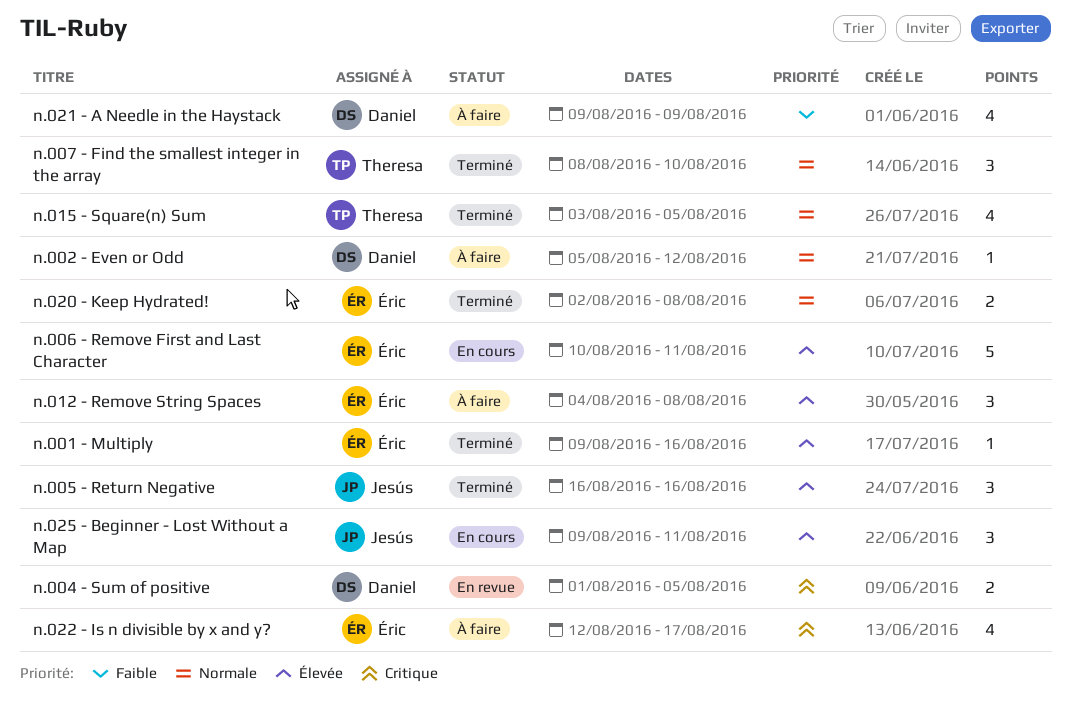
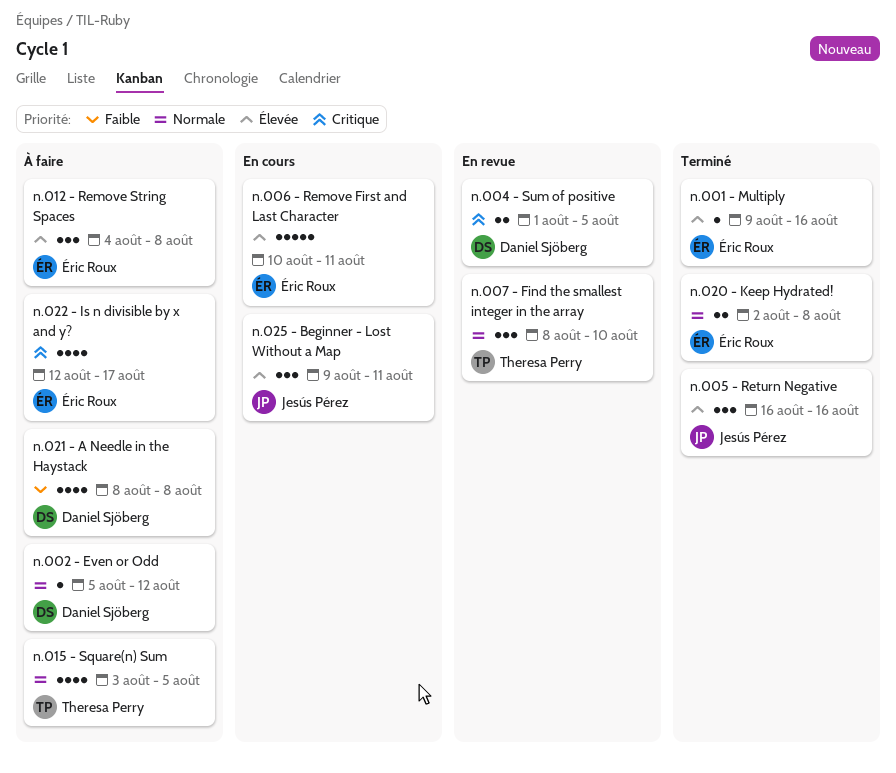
n.007 - Find the smallest integer in the array, status: Terminé -> En revue
n.015 - Square(n) Sum, status: Terminé -> À faire
n.021 - A Needle in the Haystack, start: Aug 9 -> Aug 8
n.021 - A Needle in the Haystack, due: Aug 9 -> Aug 8

